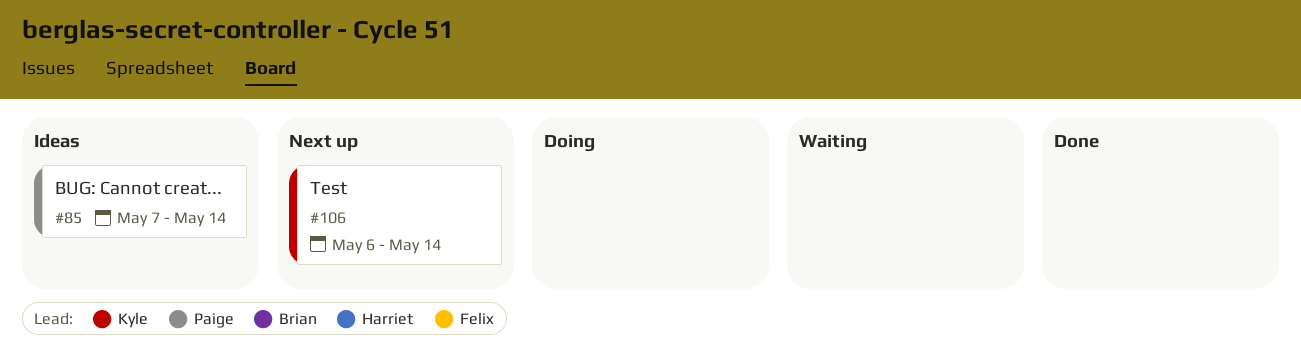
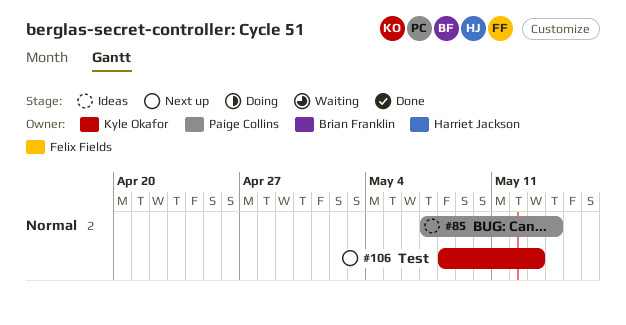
#106, start: May 6 -> May 8
#106, due: May 14 -> May 13

